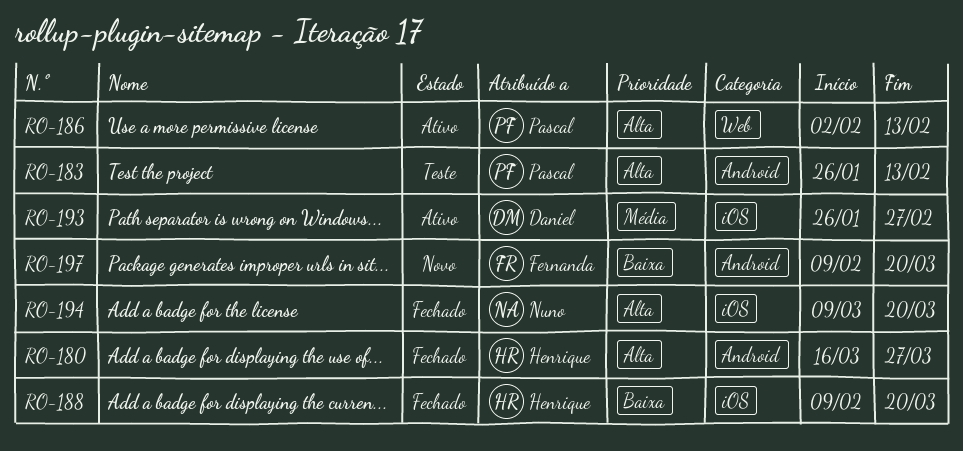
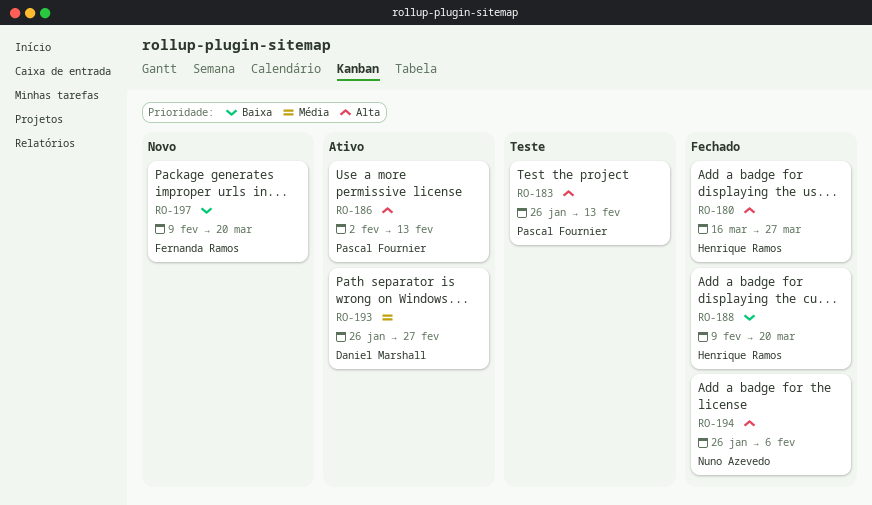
RO-194, start: Mar 9 -> Jan 26
RO-194, due: Mar 20 -> Feb 6

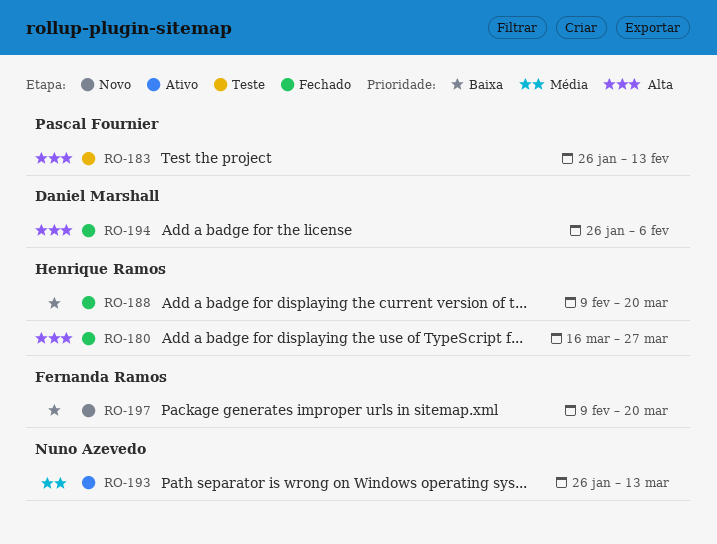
RO-186: present -> none
RO-193, owner: Daniel Marshall -> Nuno Azevedo
RO-193, due: Feb 27 -> Mar 13
RO-194, owner: Nuno Azevedo -> Daniel Marshall

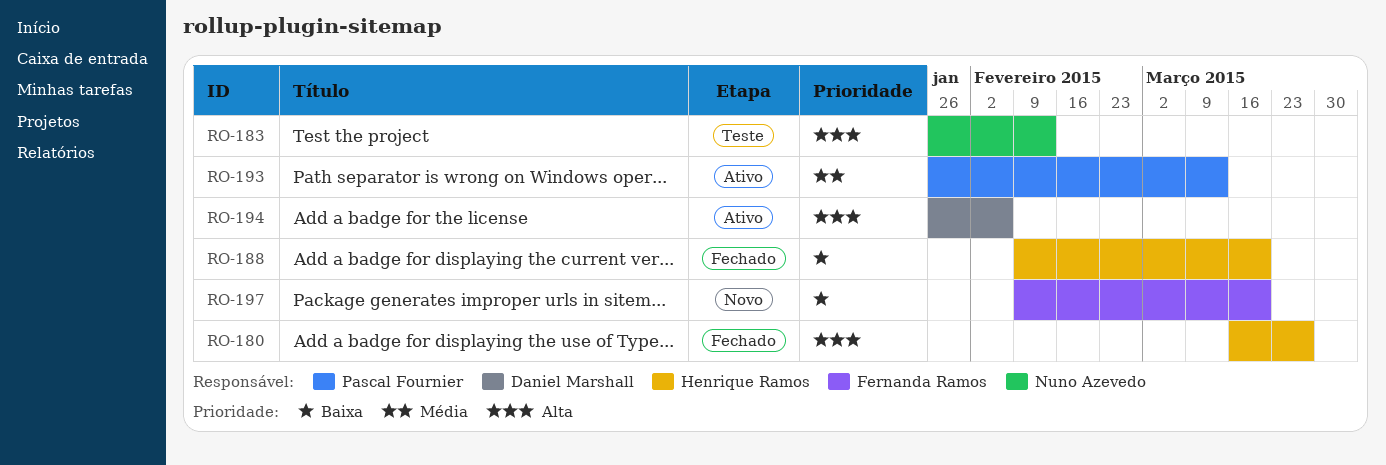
RO-183, owner: Pascal Fournier -> Nuno Azevedo
RO-193, owner: Nuno Azevedo -> Pascal Fournier
RO-194, status: Fechado -> Ativo

